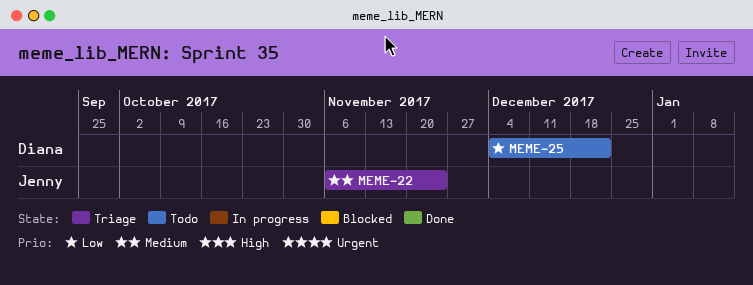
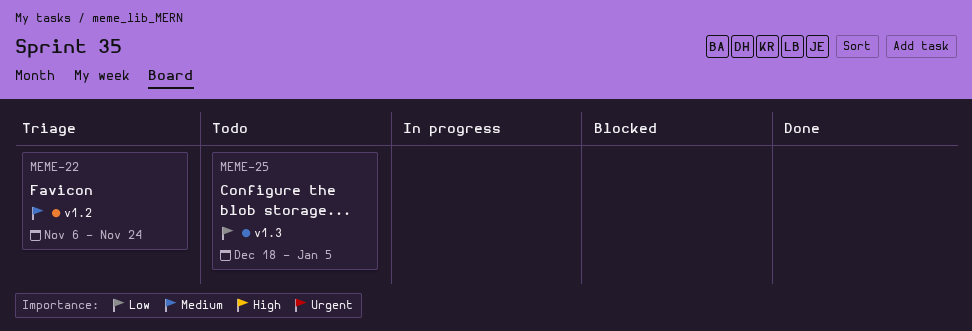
MEME-25, start: Dec 4 -> Dec 18
MEME-25, due: Dec 22 -> Jan 5

